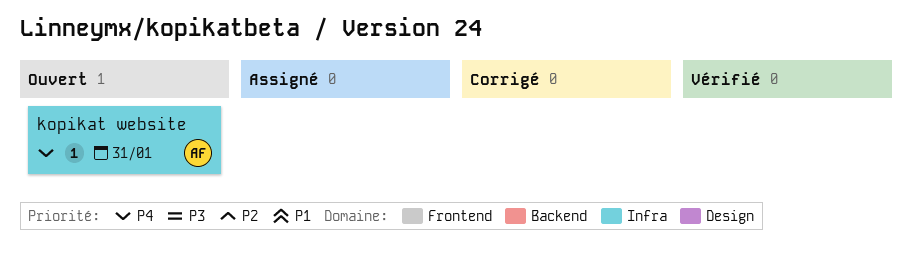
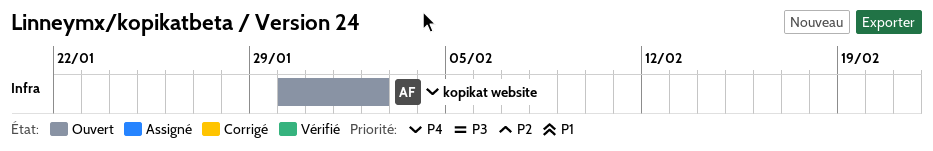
kopikat website, due: Jan 31 -> Feb 2

